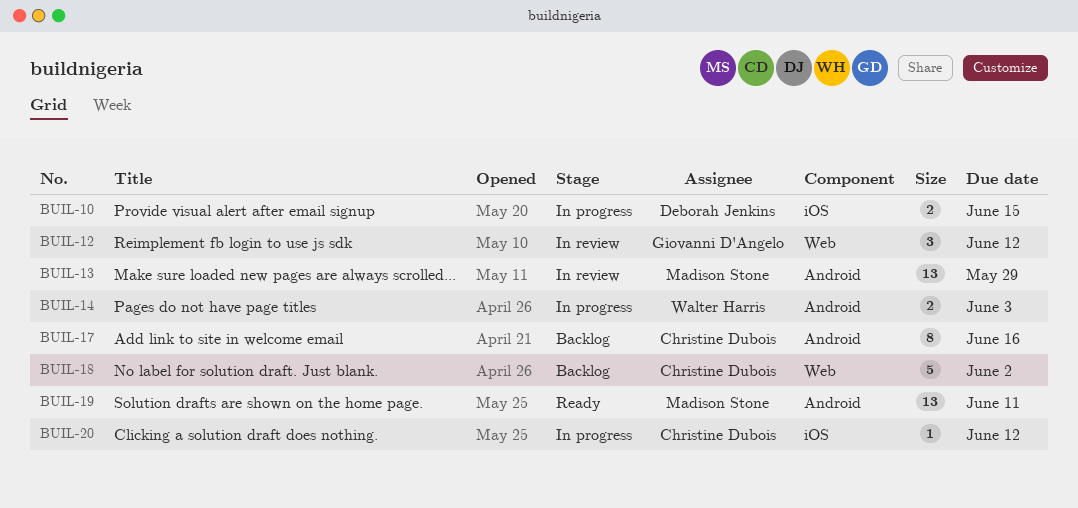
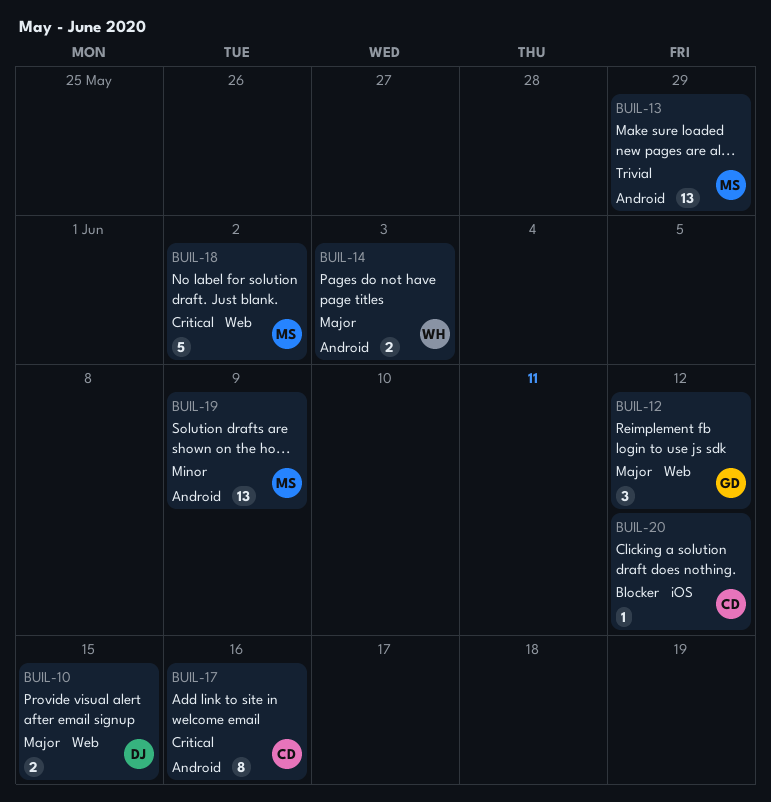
BUIL-10, label: iOS -> Web
BUIL-18, owner: Christine Dubois -> Madison Stone
BUIL-19, due: Jun 11 -> Jun 9

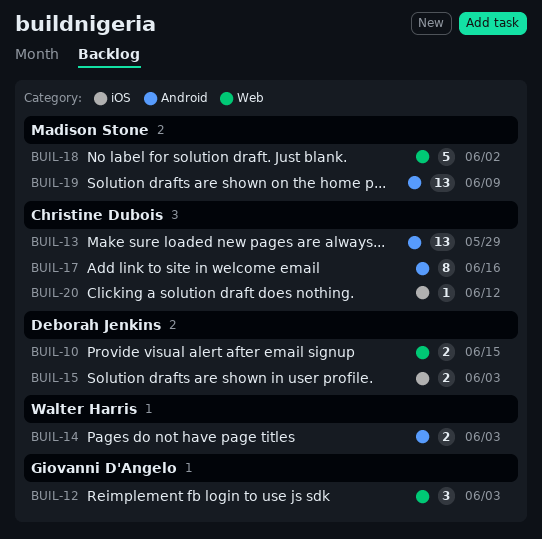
BUIL-12, due: Jun 12 -> Jun 3
BUIL-13, owner: Madison Stone -> Christine Dubois
BUIL-15: none -> present

